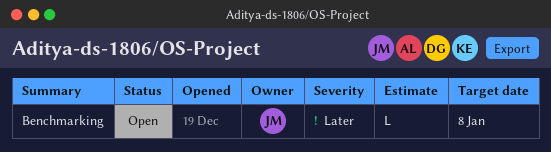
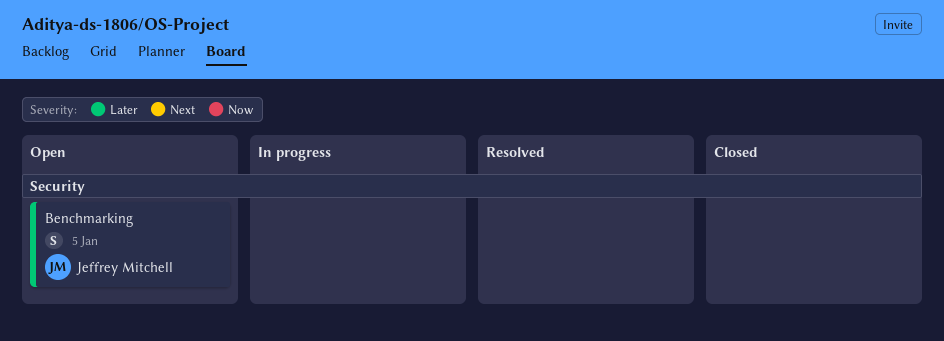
Benchmarking, estimate: L -> S
Benchmarking, due: Jan 8 -> Jan 5

